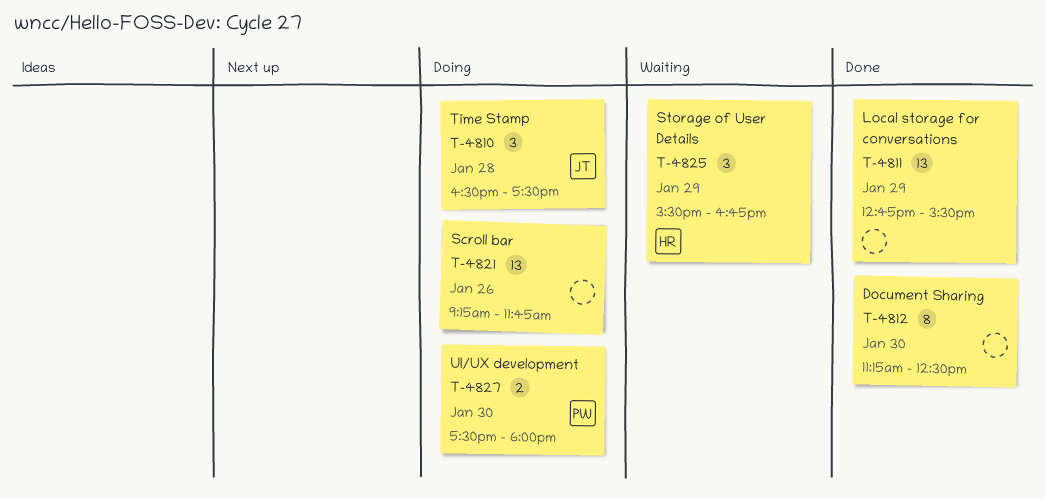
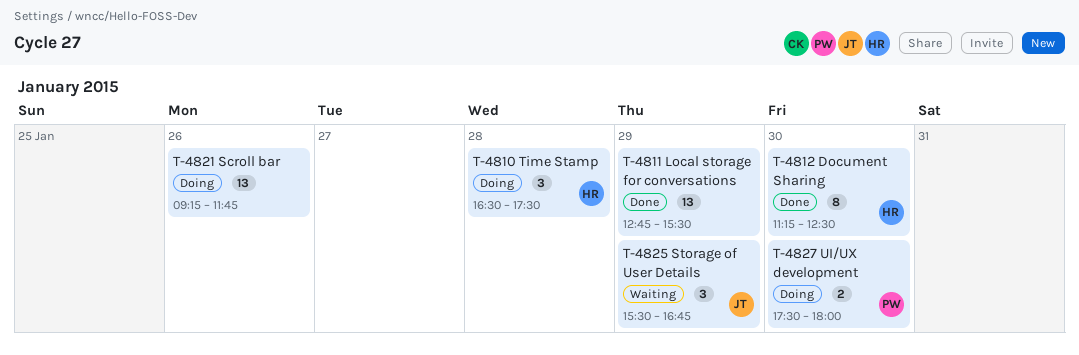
T-4810, owner: JT -> HR
T-4812, owner: none -> HR
T-4825, owner: HR -> JT

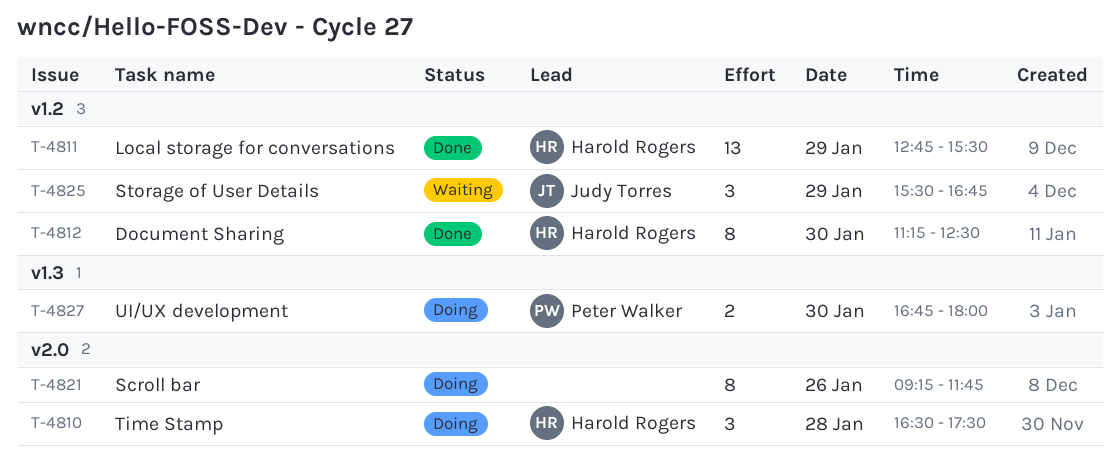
T-4811, owner: none -> Harold Rogers
T-4821, estimate: 13 -> 8
T-4827, begins: 17:30 -> 16:45

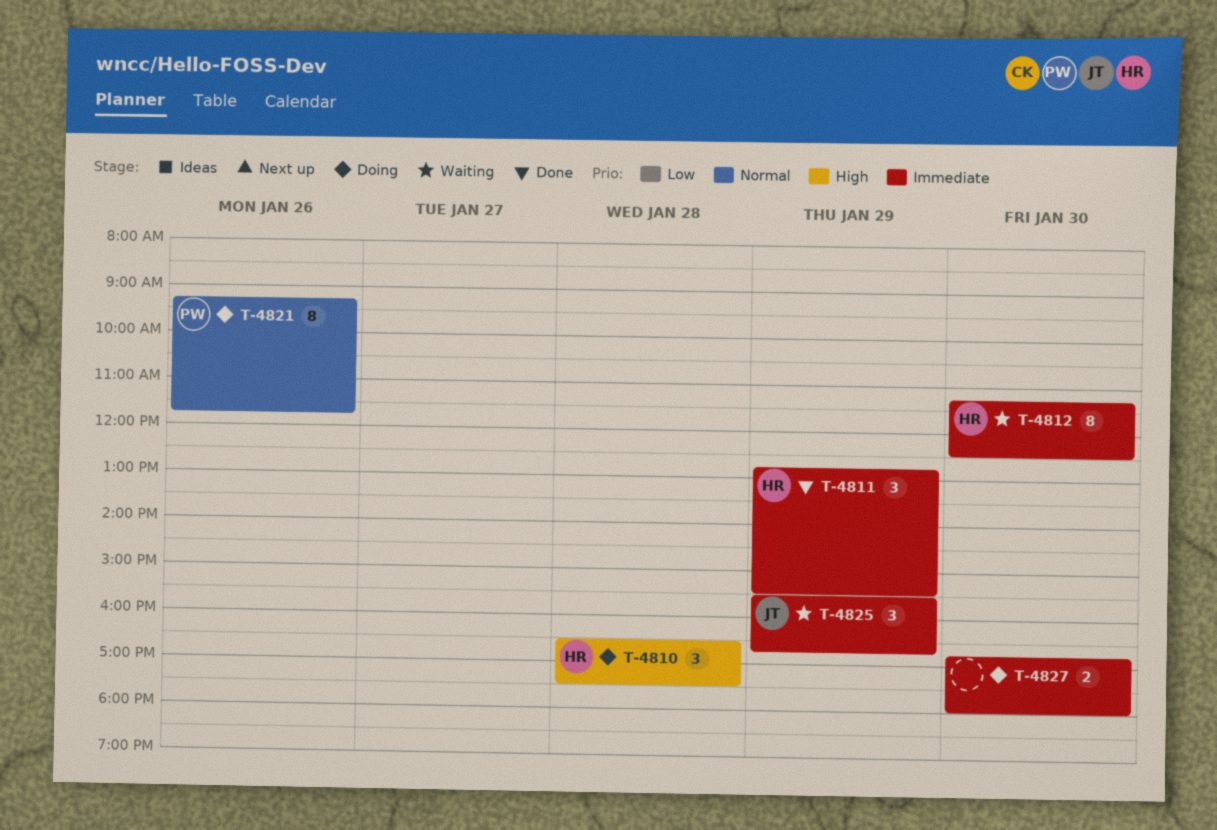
T-4811, estimate: 13 -> 3
T-4812, status: Done -> Waiting
T-4821, owner: none -> Peter Walker
T-4827, owner: Peter Walker -> none

